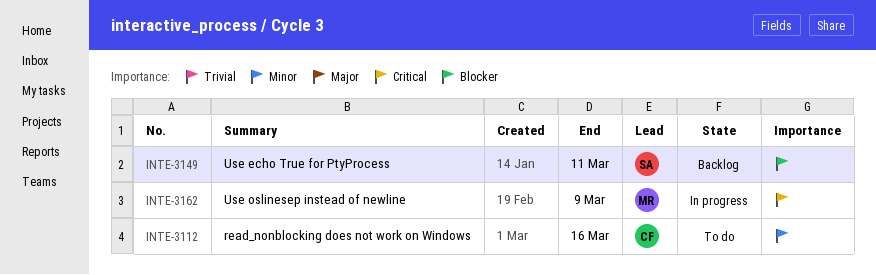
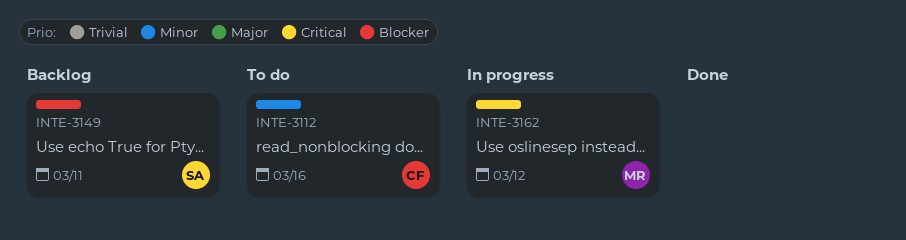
INTE-3162, due: Mar 9 -> Mar 12

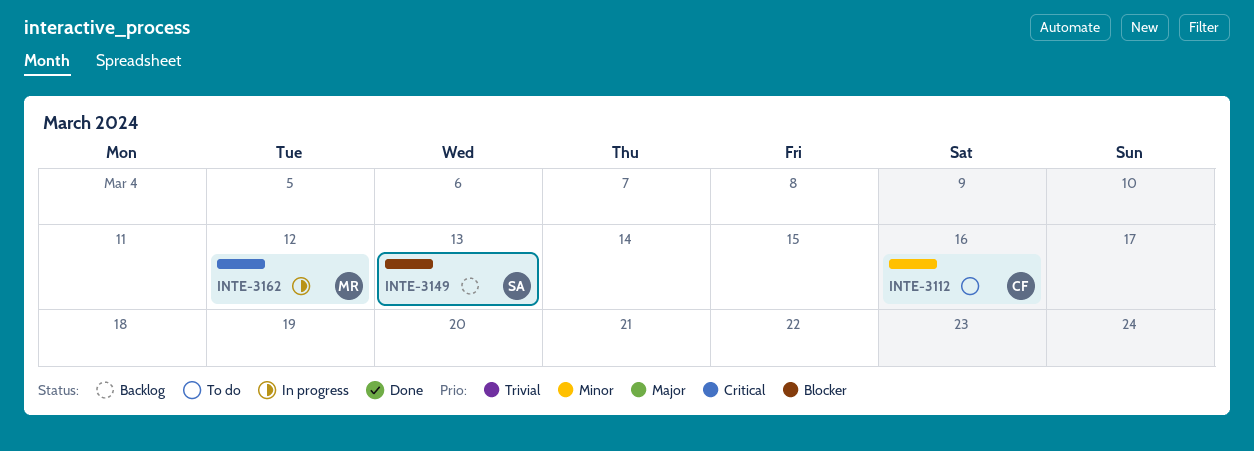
INTE-3149, due: Mar 11 -> Mar 13

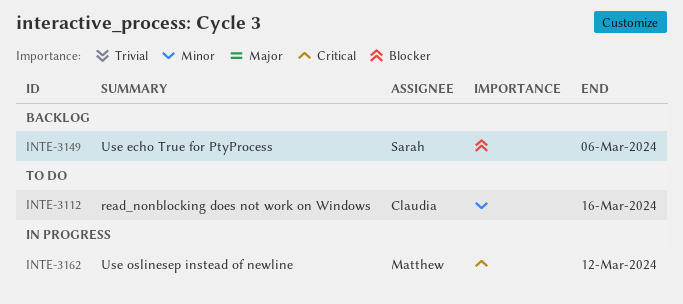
INTE-3149, due: Mar 13 -> Mar 6

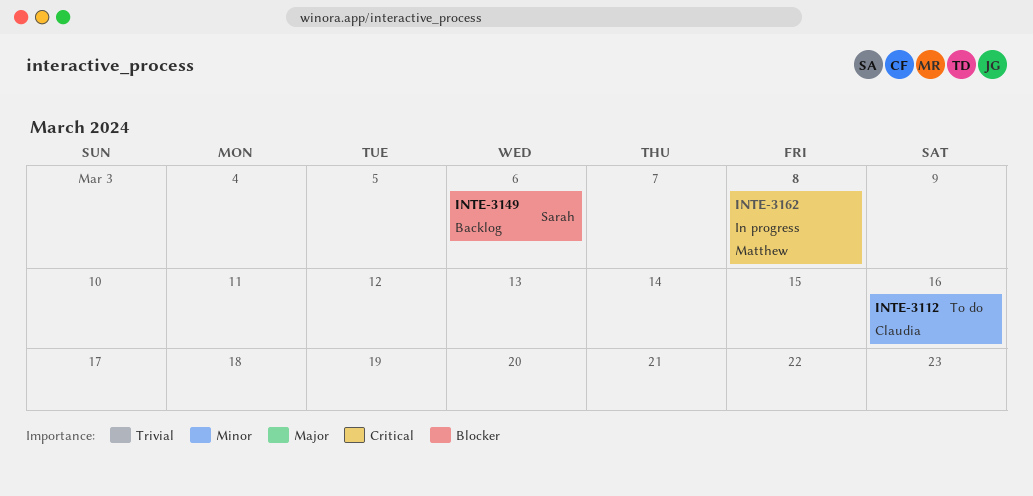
INTE-3162, due: Mar 12 -> Mar 8

